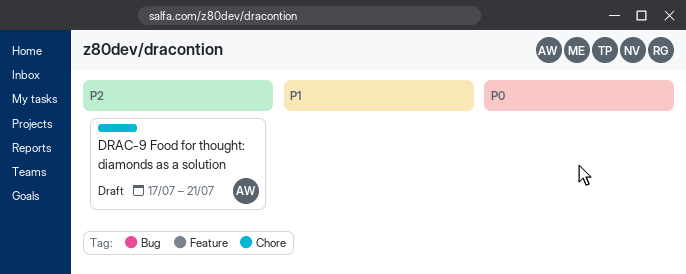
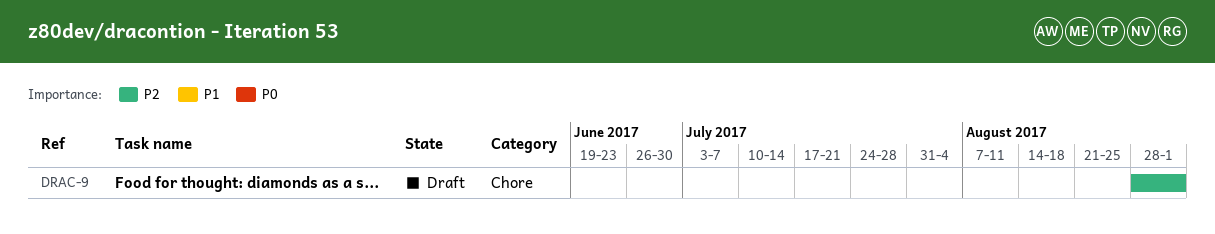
DRAC-9, start: Jul 17 -> Aug 28
DRAC-9, due: Jul 21 -> Sep 1

